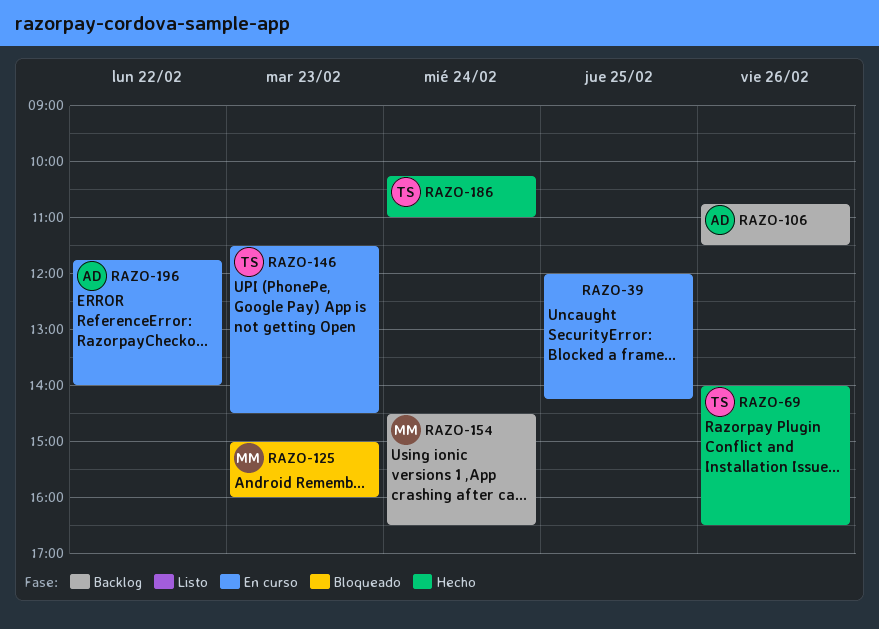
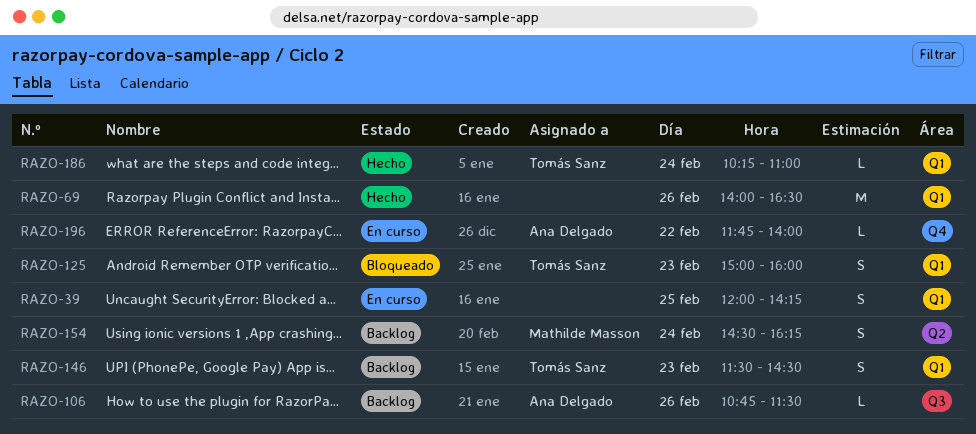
RAZO-69, owner: Tomás Sanz -> none
RAZO-125, owner: Mathilde Masson -> Tomás Sanz
RAZO-146, status: En curso -> Backlog
RAZO-154, ends: 16:30 -> 16:15

